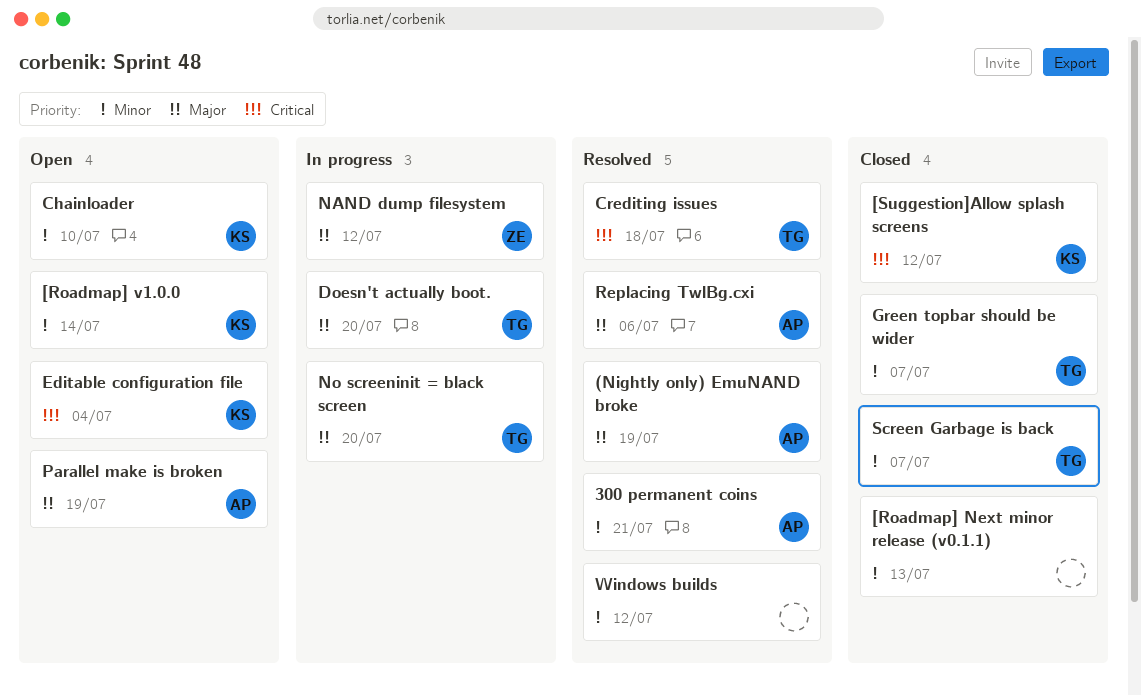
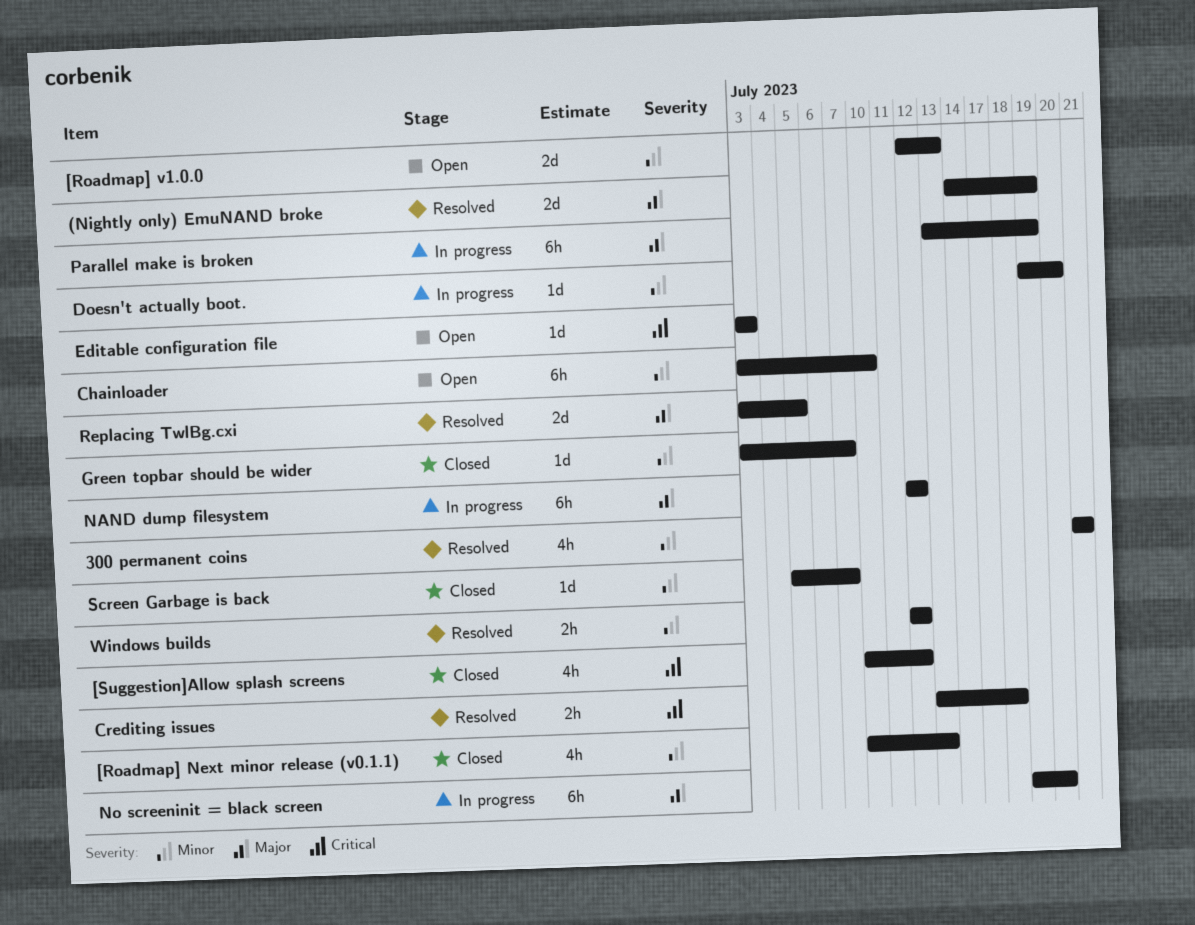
[Roadmap] v1.0.0, due: Jul 14 -> Jul 13
Doesn't actually boot., priority: Major -> Minor
Editable configuration file, due: Jul 4 -> Jul 3
Parallel make is broken, status: Open -> In progress
Replacing TwlBg.cxi, due: Jul 6 -> Jul 5

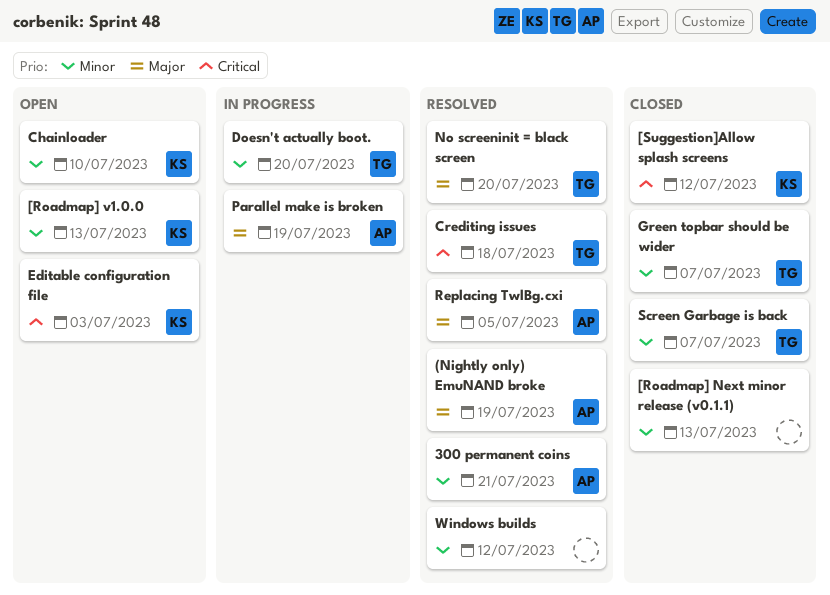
NAND dump filesystem: present -> none
No screeninit = black screen, status: In progress -> Resolved

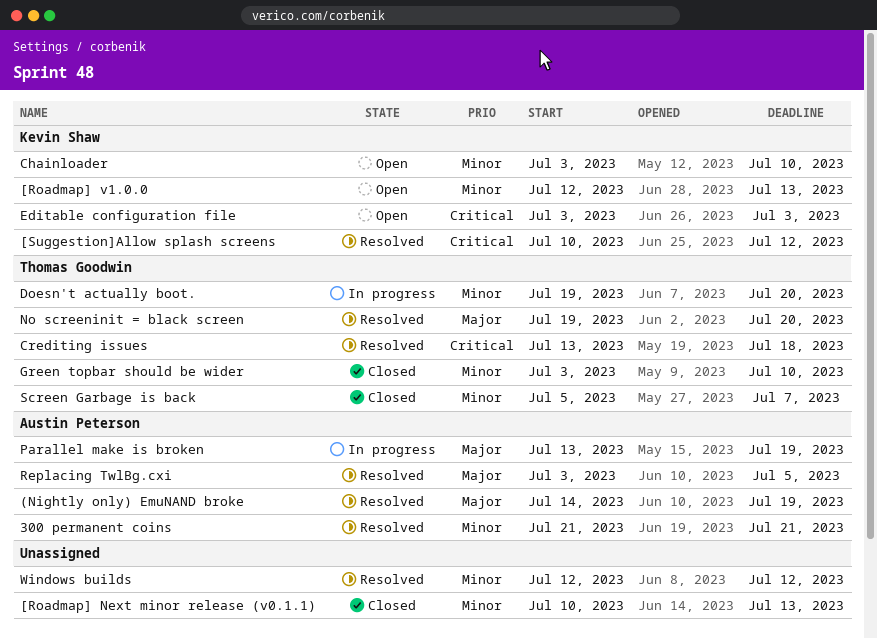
[Suggestion]Allow splash screens, status: Closed -> Resolved
Green topbar should be wider, due: Jul 7 -> Jul 10

